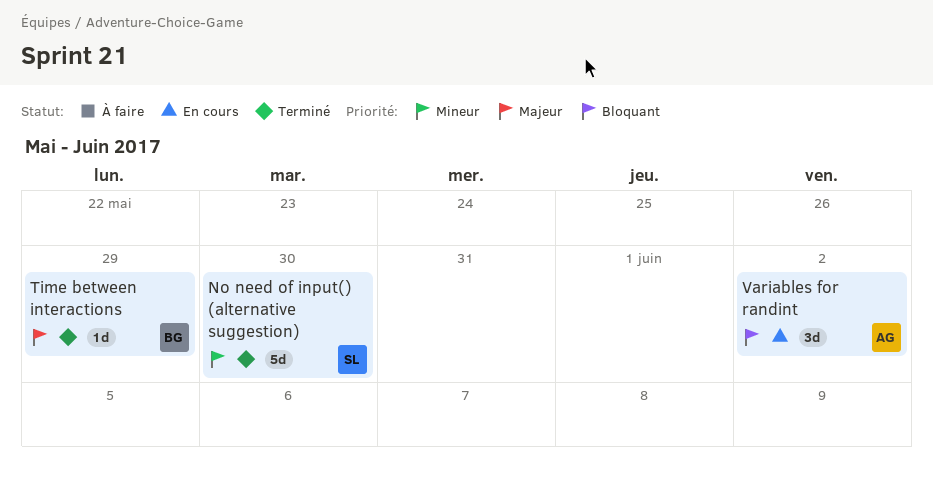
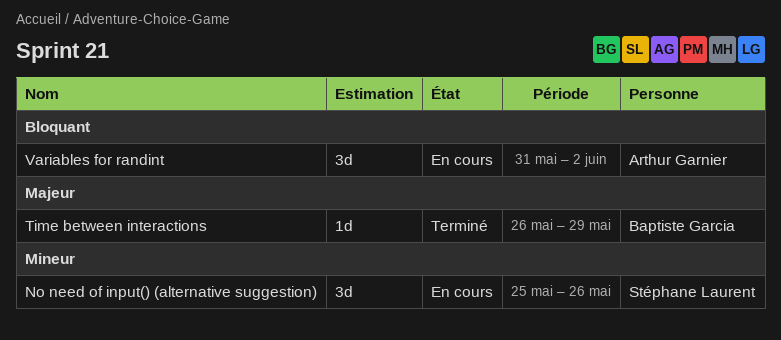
No need of input() (alternative suggestion), status: Terminé -> En cours
No need of input() (alternative suggestion), estimate: 5d -> 3d
No need of input() (alternative suggestion), due: May 30 -> May 26

